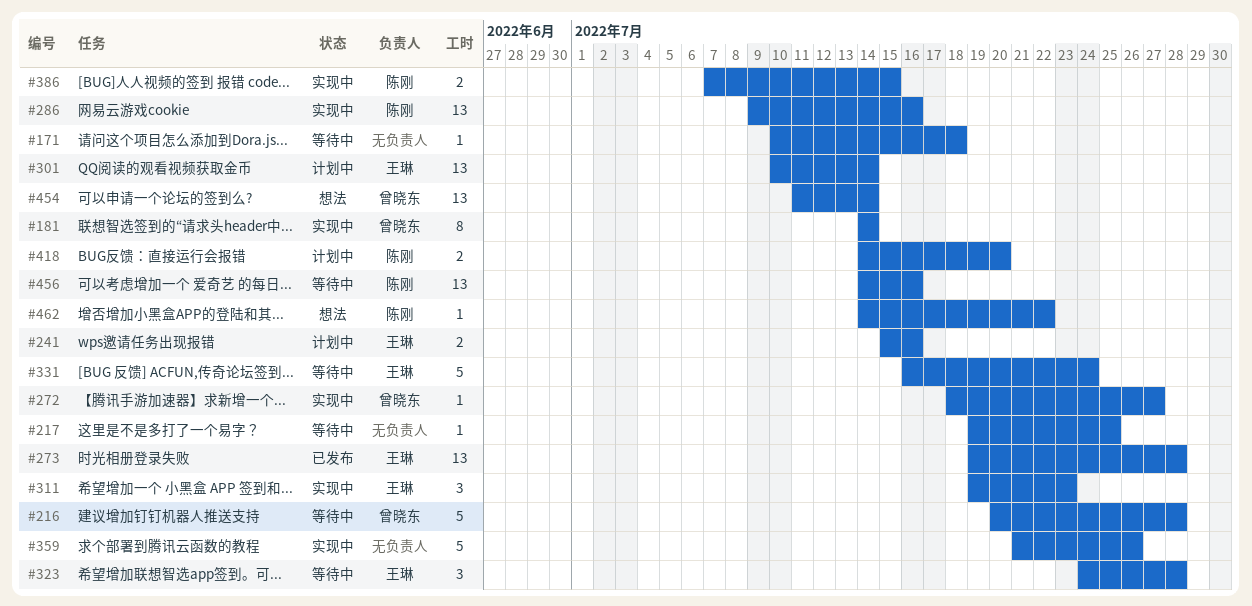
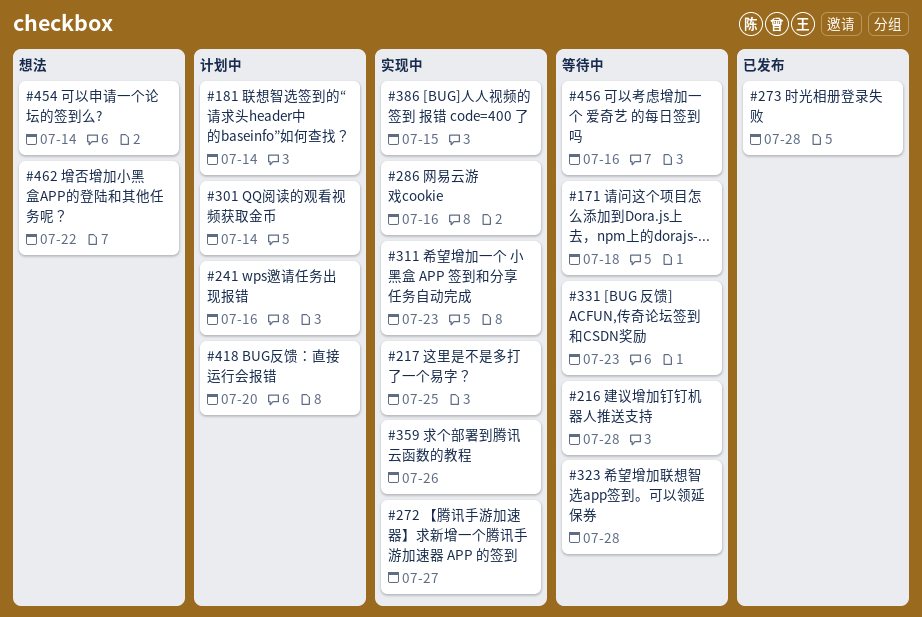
#181, status: 实现中 -> 计划中
#217, status: 等待中 -> 实现中
#331, due: Jul 24 -> Jul 23

